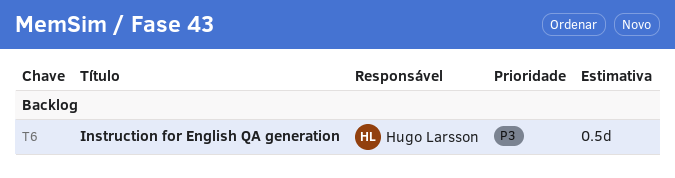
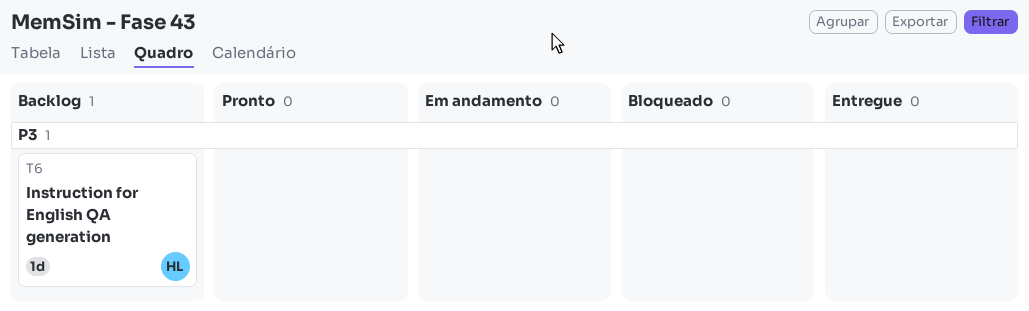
T6, estimate: 0.5d -> 1d

